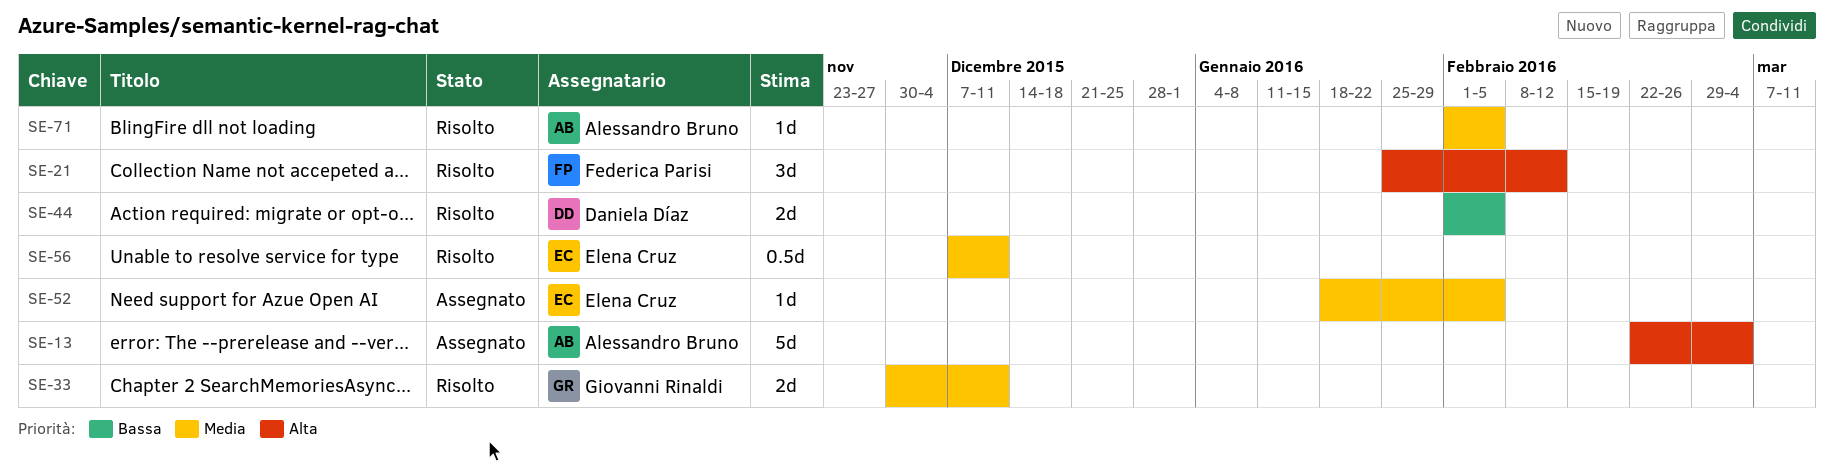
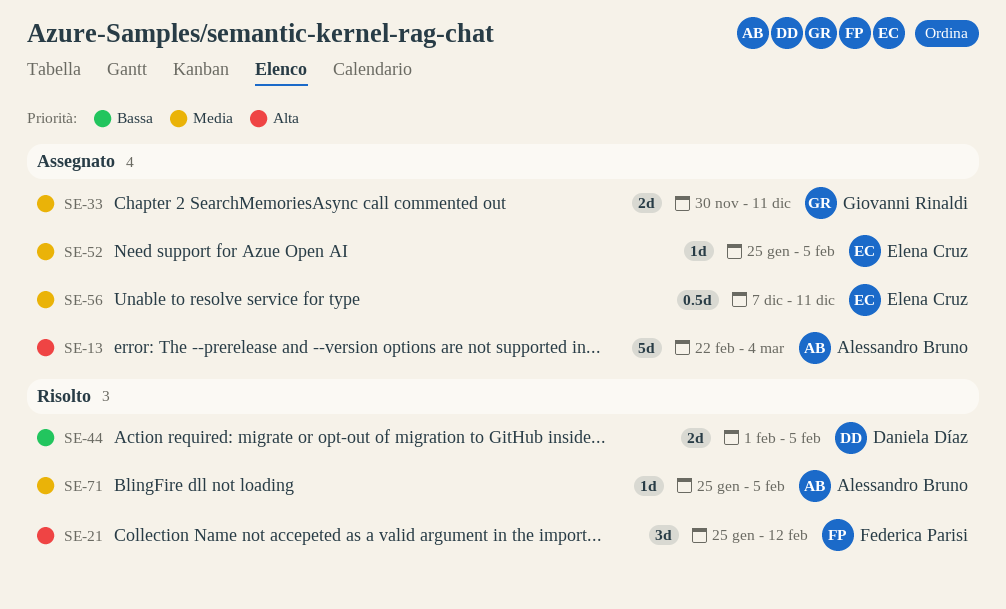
SE-33, status: Risolto -> Assegnato
SE-52, start: Jan 18 -> Jan 25
SE-56, status: Risolto -> Assegnato
SE-71, start: Feb 1 -> Jan 25

